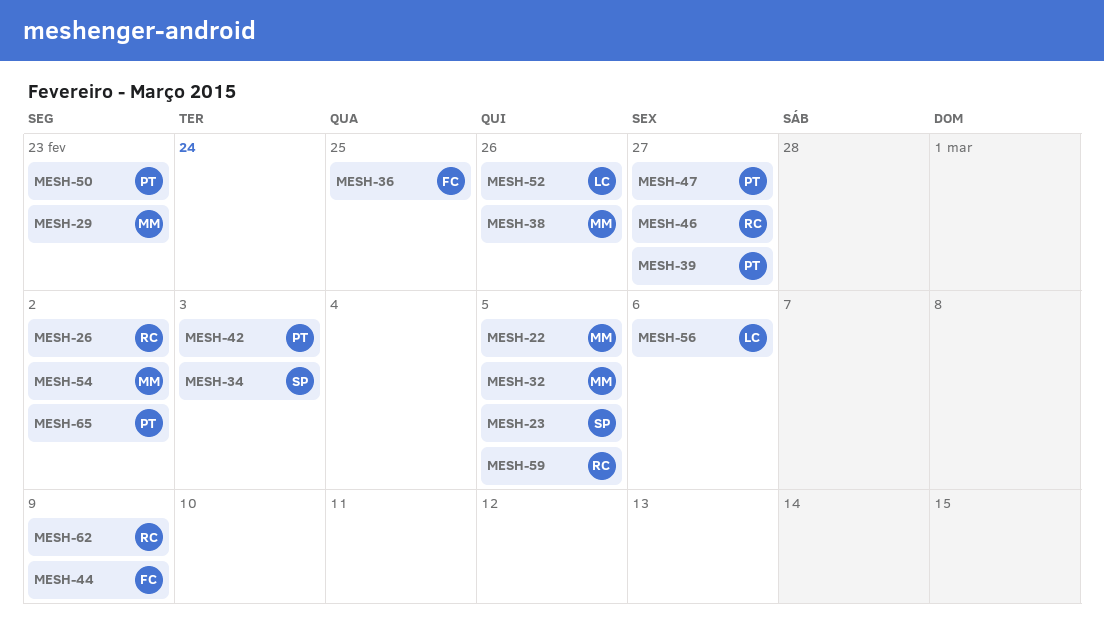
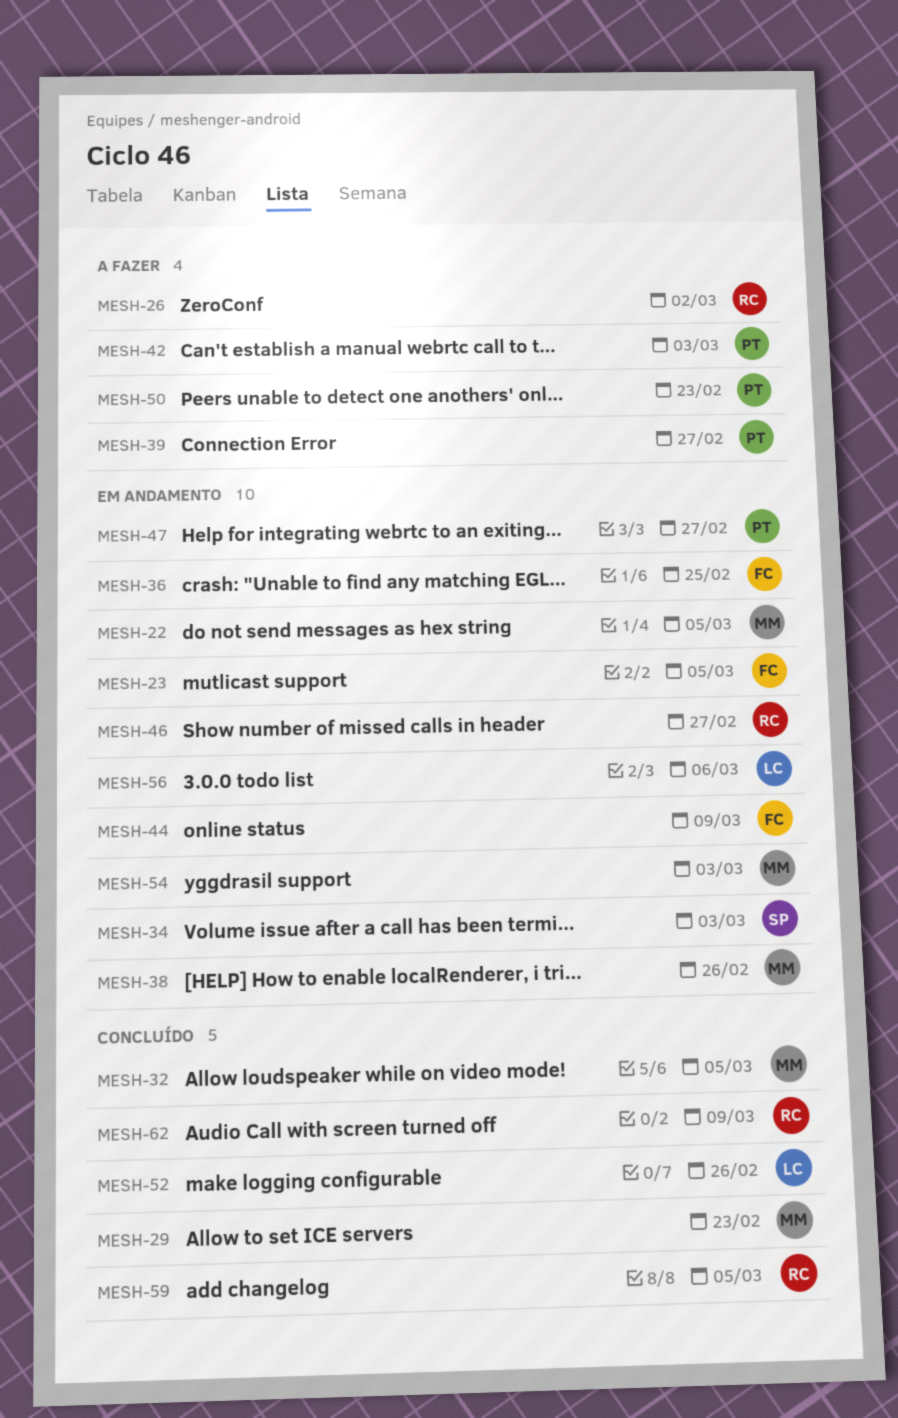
MESH-23, owner: SP -> FC
MESH-54, due: Mar 2 -> Mar 3
MESH-65: present -> none

